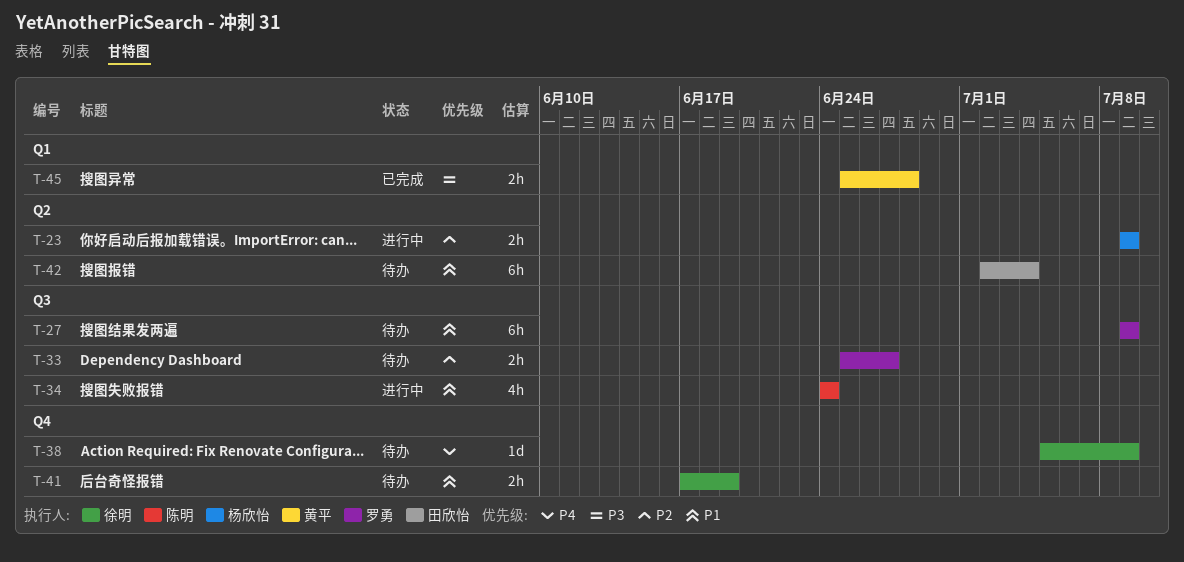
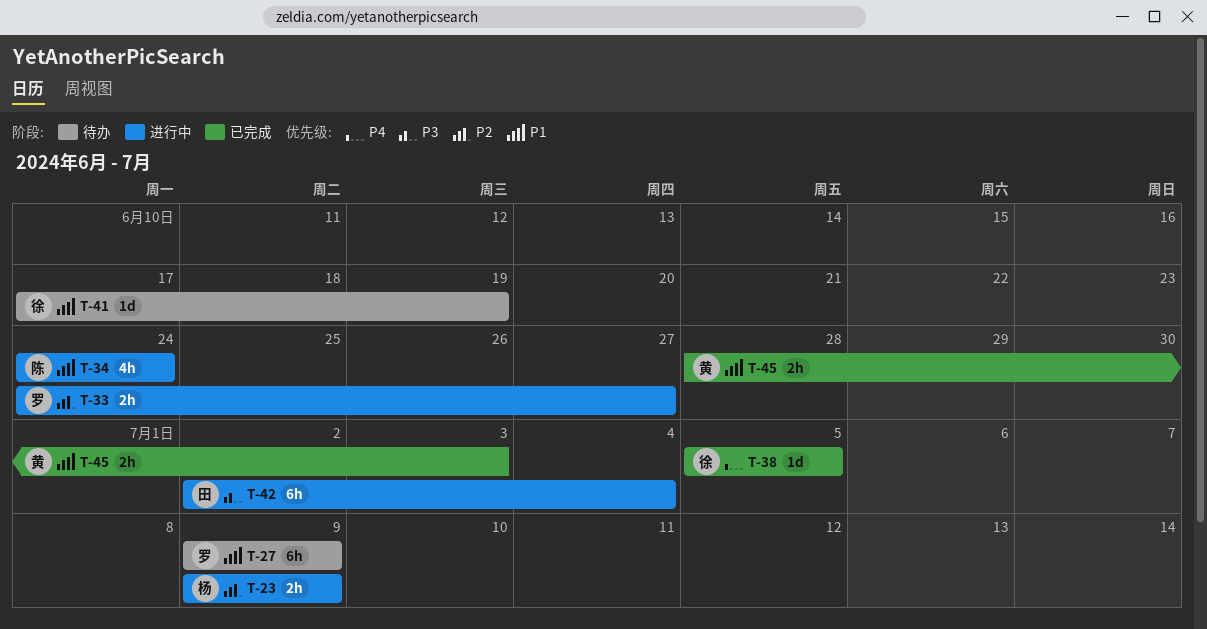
T-33, status: 待办 -> 进行中
T-33, start: Jun 25 -> Jun 24
T-38, status: 待办 -> 已完成
T-38, due: Jul 9 -> Jul 5
T-41, estimate: 2h -> 1d
T-42, status: 待办 -> 进行中
T-42, priority: P1 -> P3
T-45, priority: P3 -> P1
T-45, start: Jun 25 -> Jun 28
T-45, due: Jun 28 -> Jul 3

